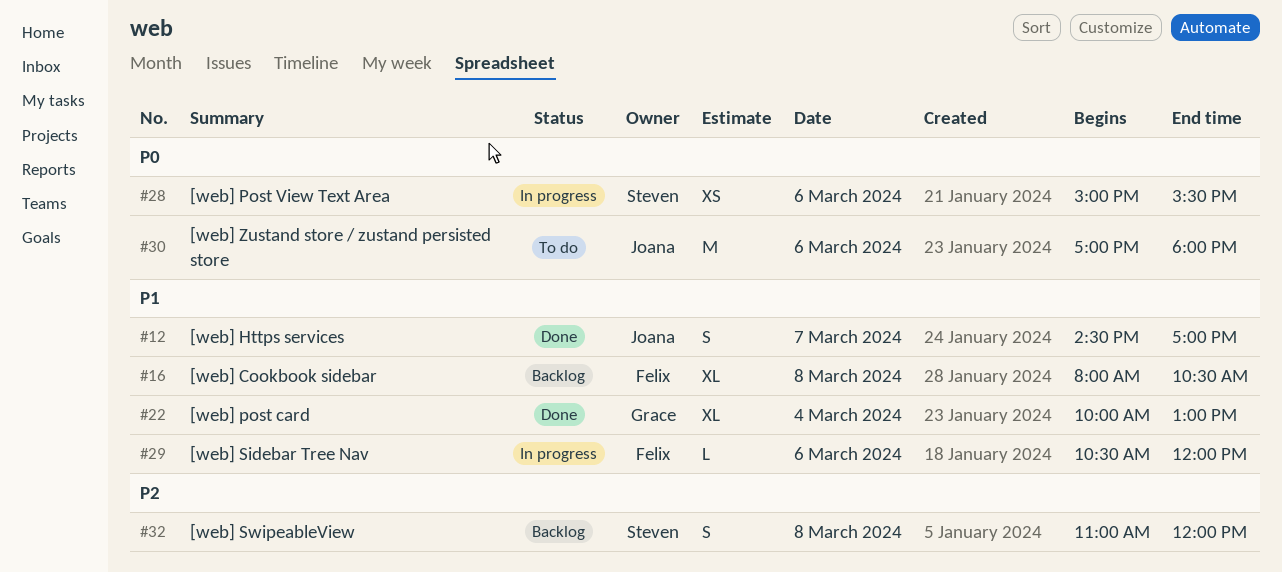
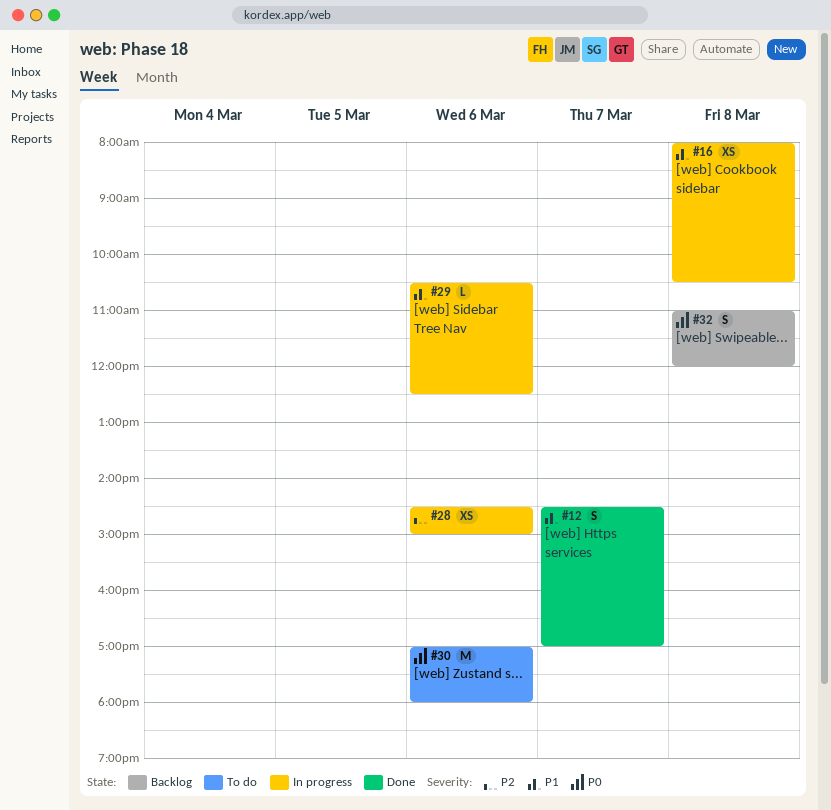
#16, status: Backlog -> In progress
#16, estimate: XL -> XS
#22: present -> none
#28, priority: P0 -> P2
#28, begins: 15:00 -> 14:30
#28, ends: 15:30 -> 15:00
#29, ends: 12:00 -> 12:30
#32, priority: P2 -> P0

